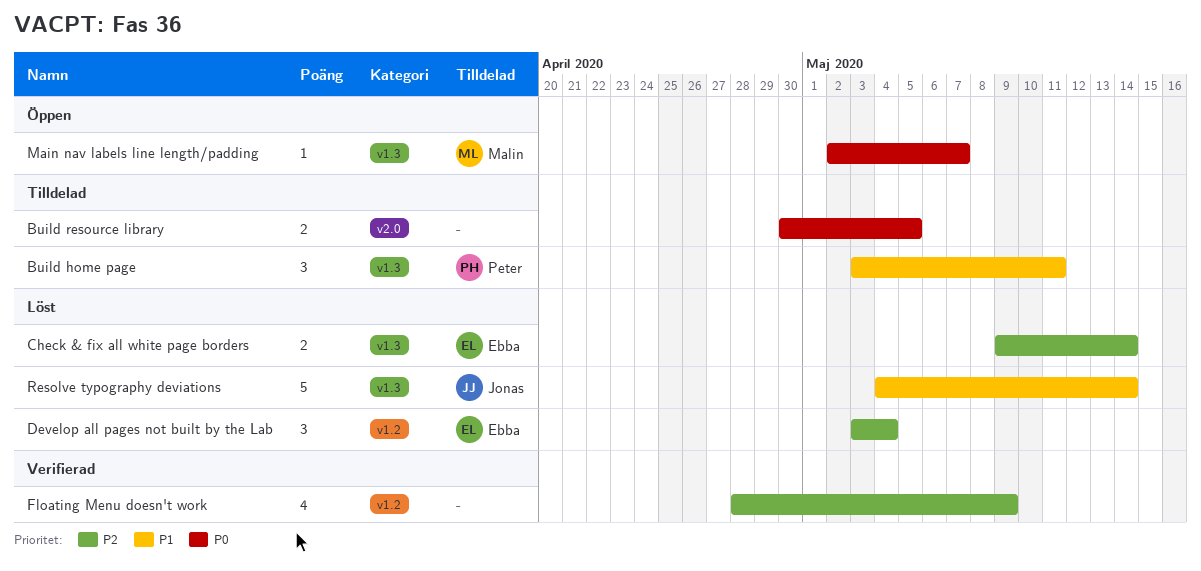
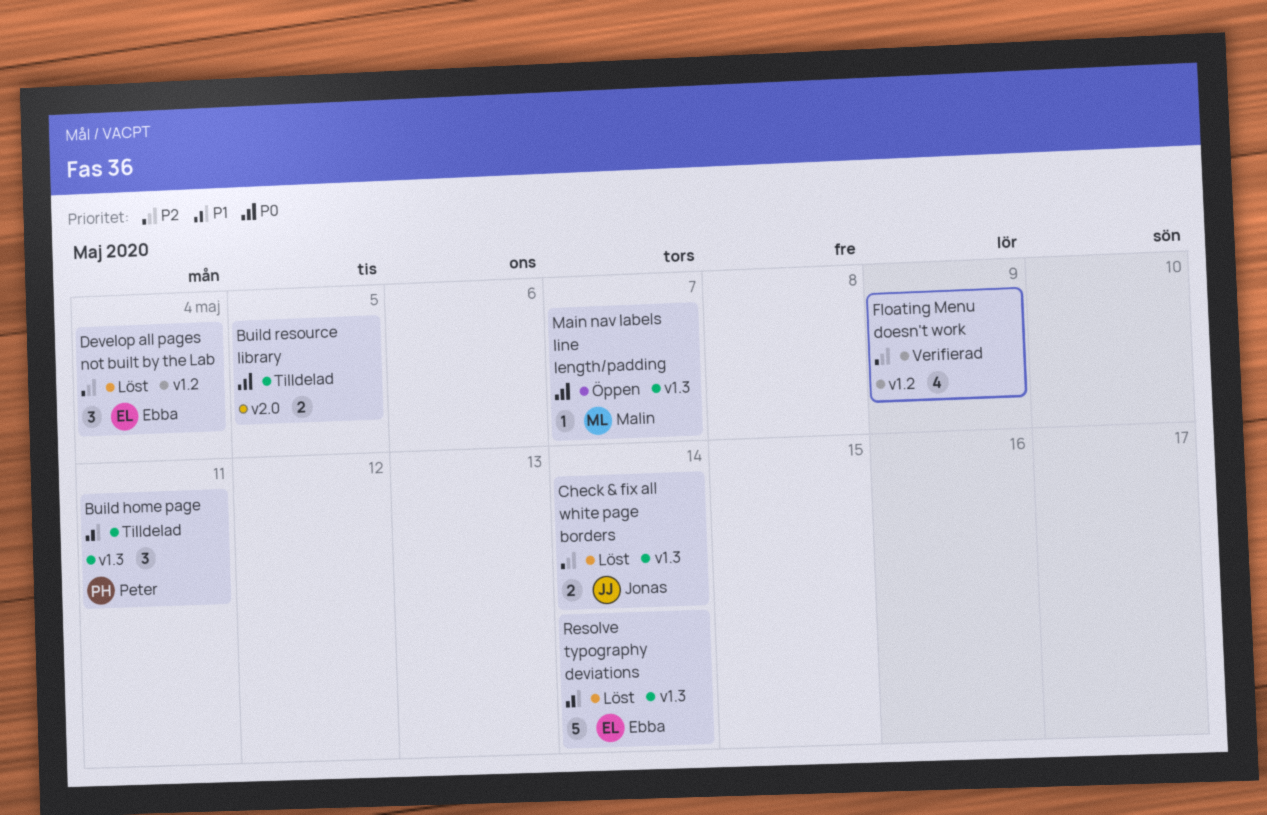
Check & fix all white page borders, owner: Ebba -> Jonas
Resolve typography deviations, owner: Jonas -> Ebba

